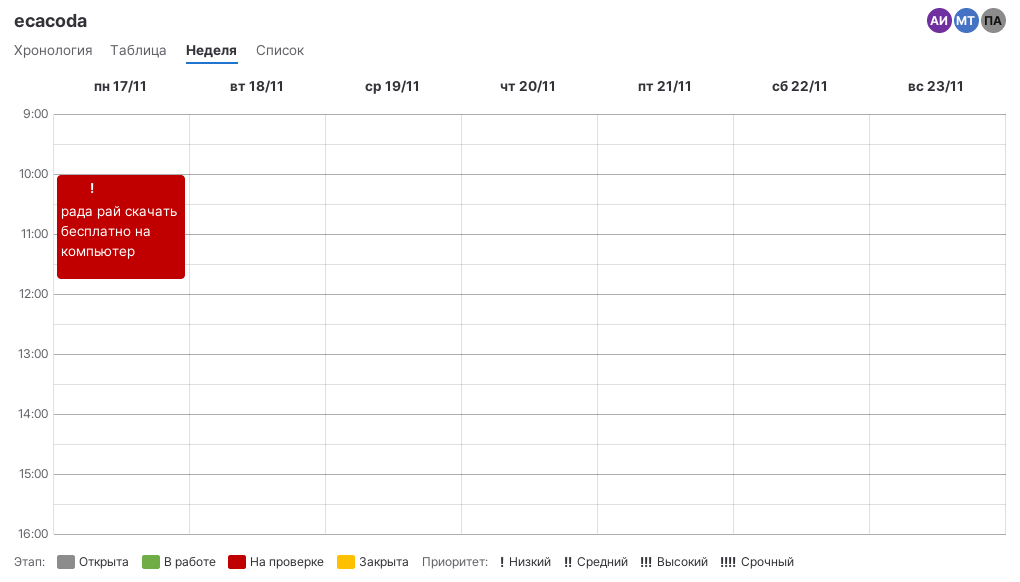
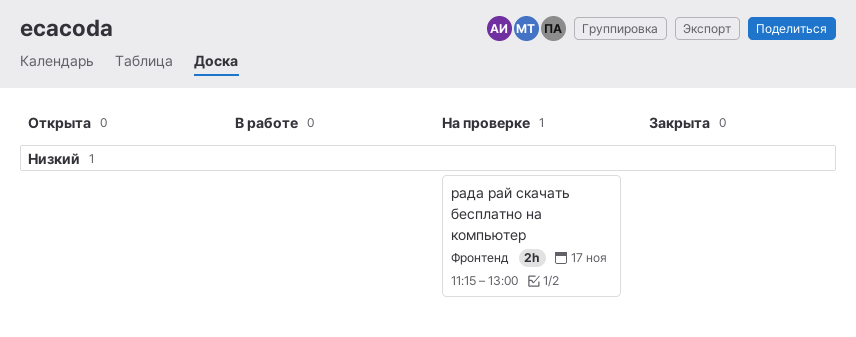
рада рай скачать бесплатно на компьютер, begins: 10:00 -> 11:15
рада рай скачать бесплатно на компьютер, ends: 11:45 -> 13:00

